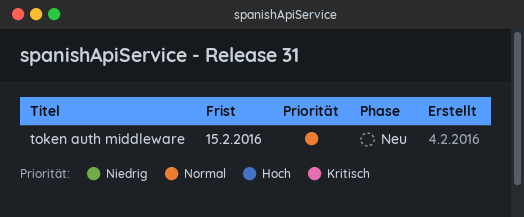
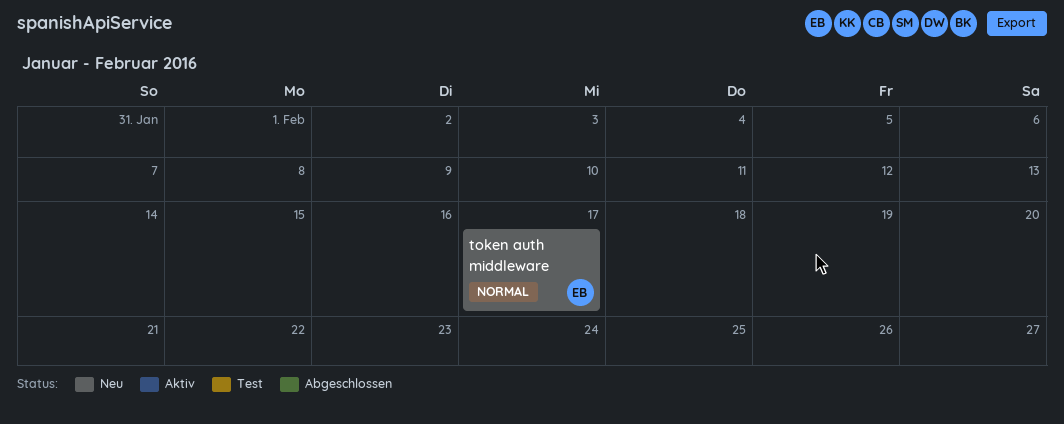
token auth middleware, due: Feb 15 -> Feb 17

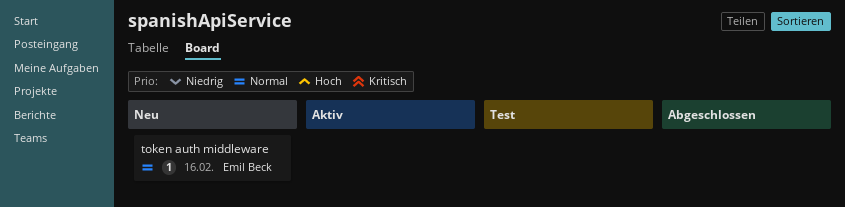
token auth middleware, due: Feb 17 -> Feb 16

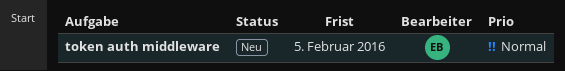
token auth middleware, due: Feb 16 -> Feb 5

